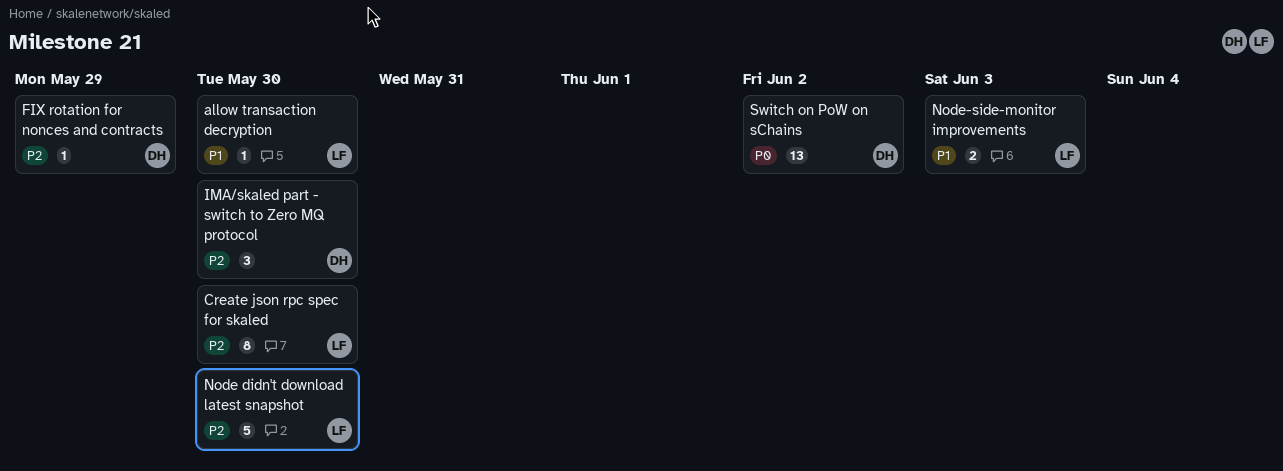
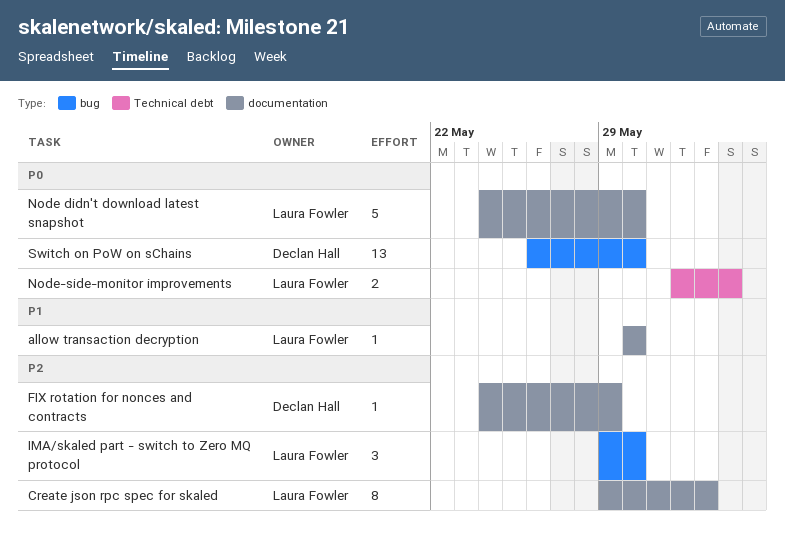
Create json rpc spec for skaled, due: May 30 -> Jun 2
IMA/skaled part - switch to Zero MQ protocol, owner: Declan Hall -> Laura Fowler
Node didn't download latest snapshot, priority: P2 -> P0
Node-side-monitor improvements, priority: P1 -> P0
Switch on PoW on sChains, due: Jun 2 -> May 30

